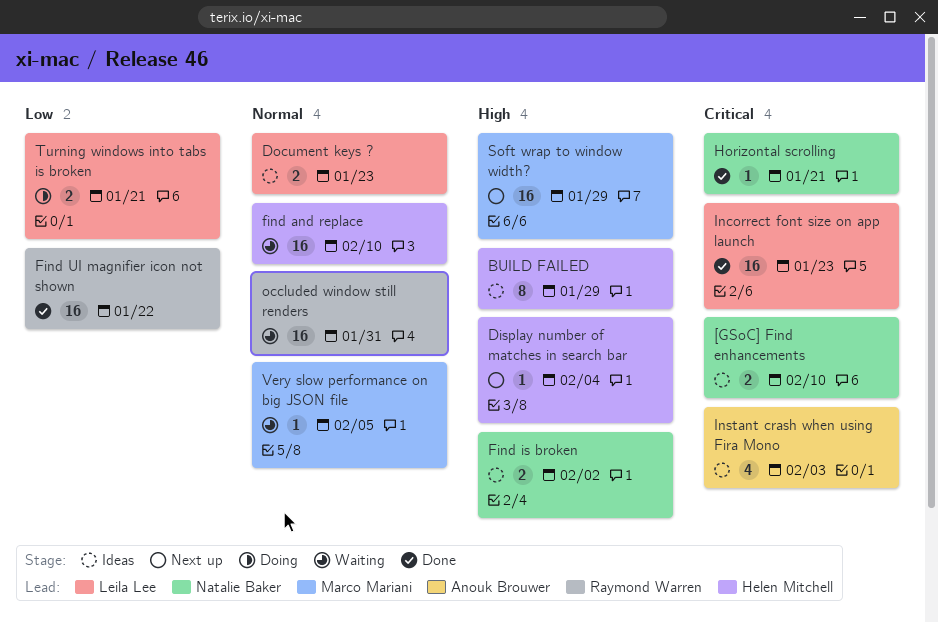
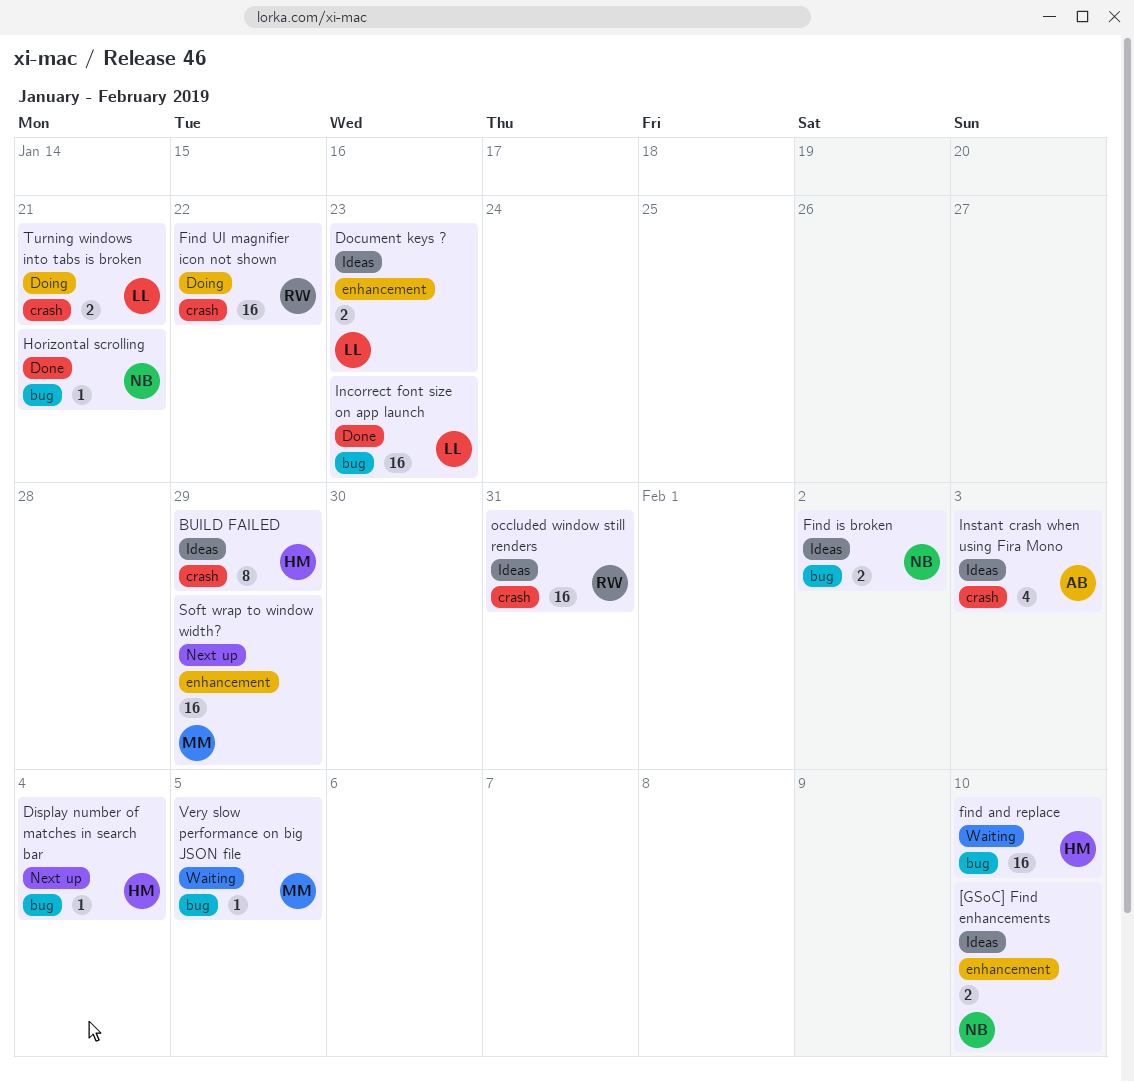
Find UI magnifier icon not shown, status: Done -> Doing
occluded window still renders, status: Waiting -> Ideas

